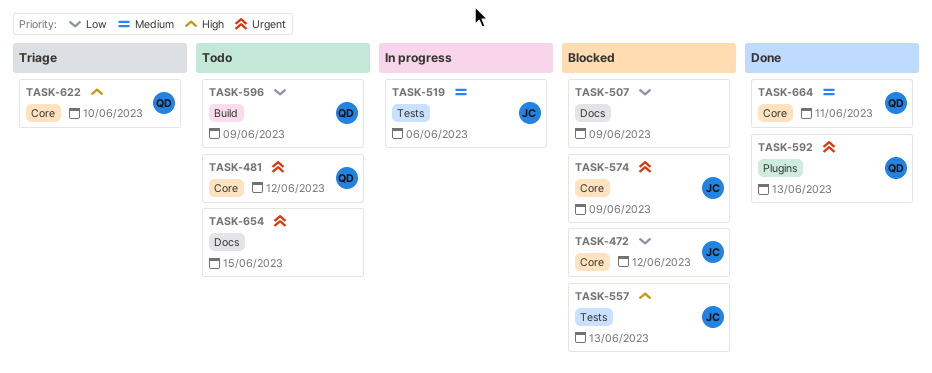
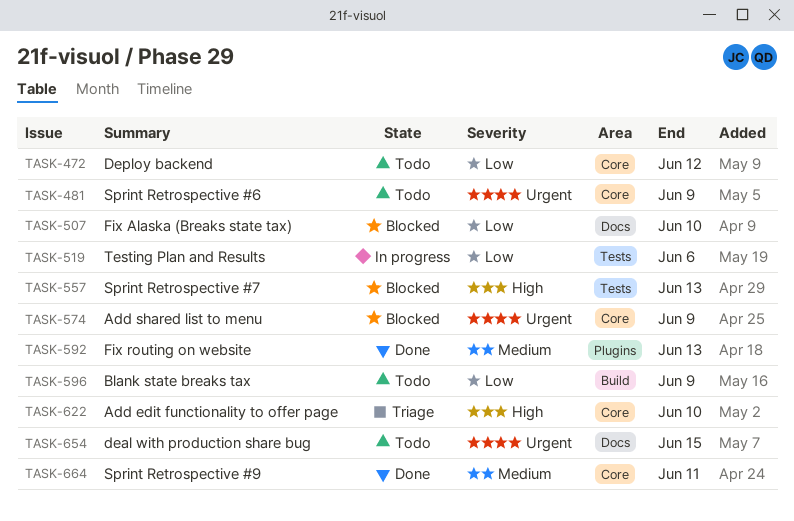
TASK-472, status: Blocked -> Todo
TASK-481, due: Jun 12 -> Jun 9
TASK-507, due: Jun 9 -> Jun 10
TASK-519, priority: Medium -> Low
TASK-592, priority: Urgent -> Medium

